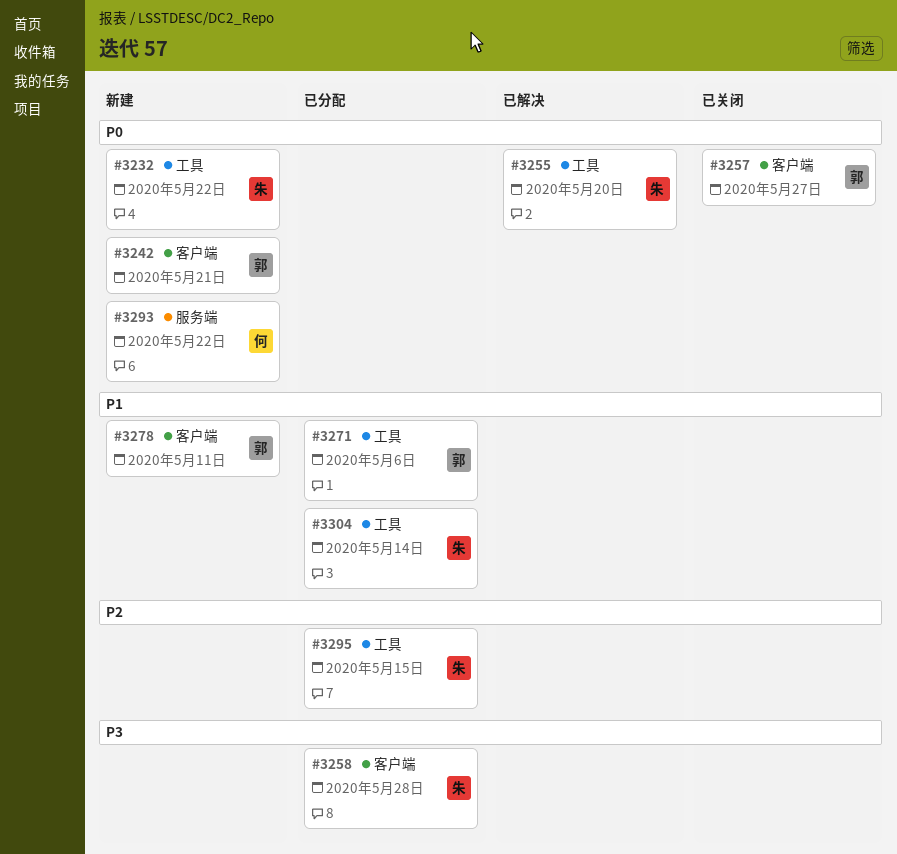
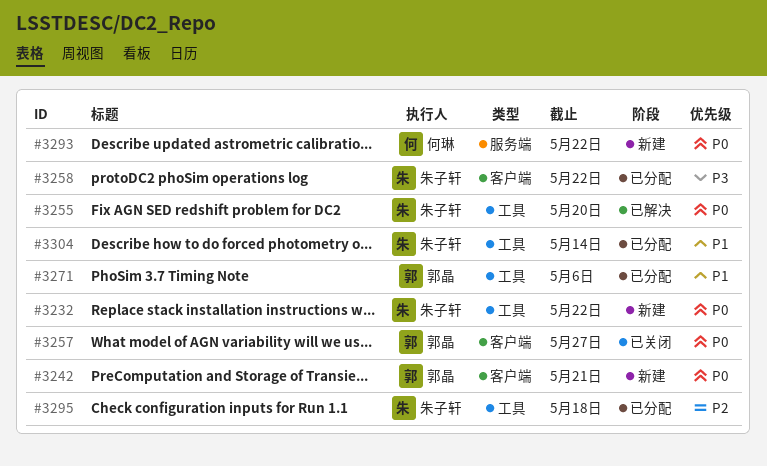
#3258, due: May 28 -> May 22
#3278: present -> none
#3295, due: May 15 -> May 18

